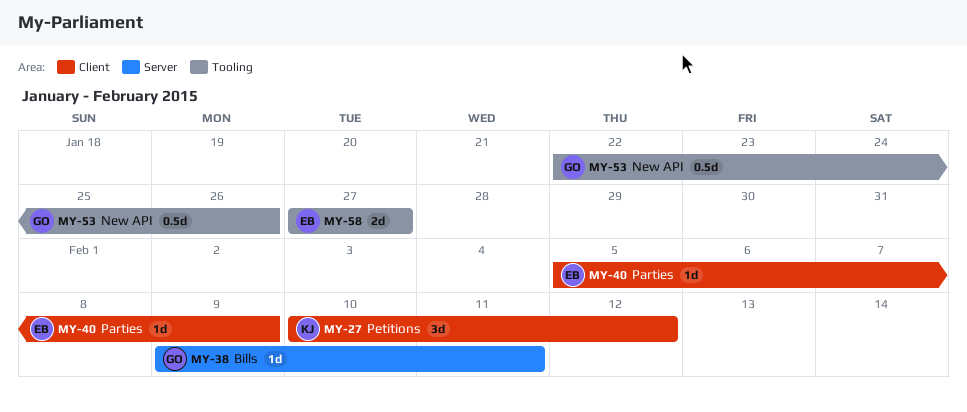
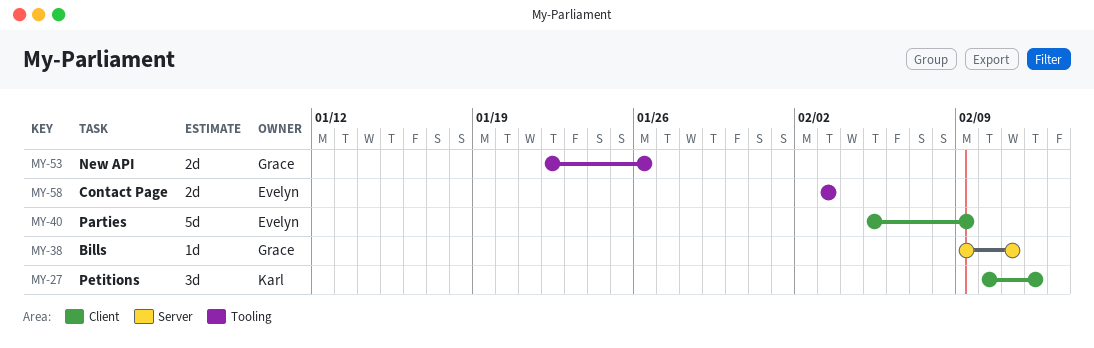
MY-40, estimate: 1d -> 5d
MY-53, estimate: 0.5d -> 2d
MY-58, start: Jan 27 -> Feb 3
MY-58, due: Jan 27 -> Feb 3

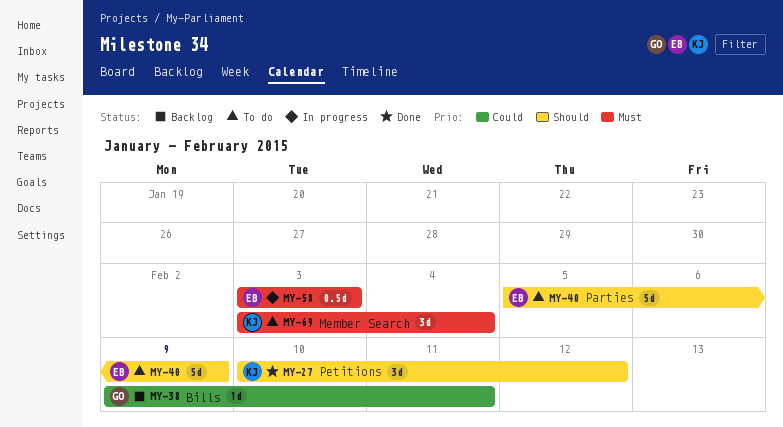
MY-53: present -> none
MY-58, estimate: 2d -> 0.5d
MY-69: none -> present

